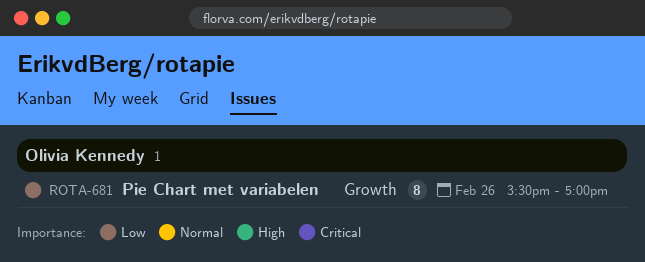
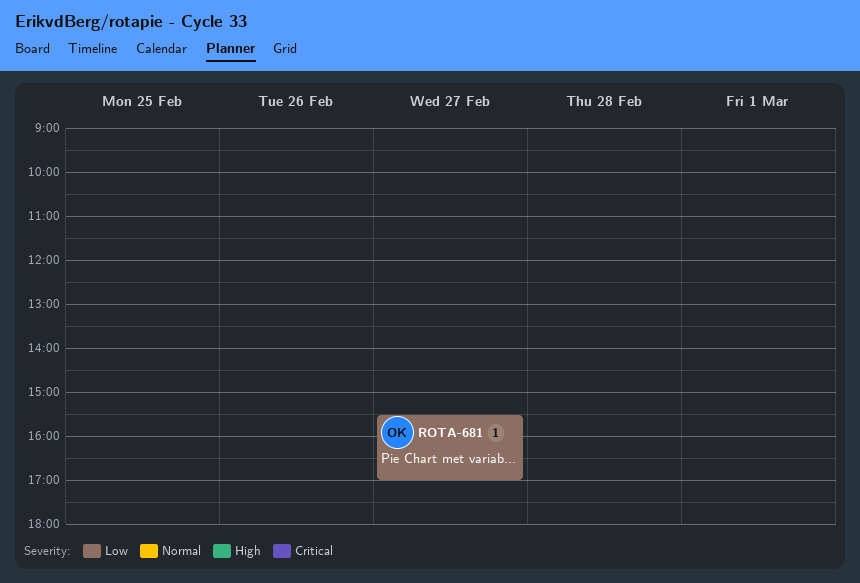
ROTA-681, estimate: 8 -> 1
ROTA-681, day: Feb 26 -> Feb 27

